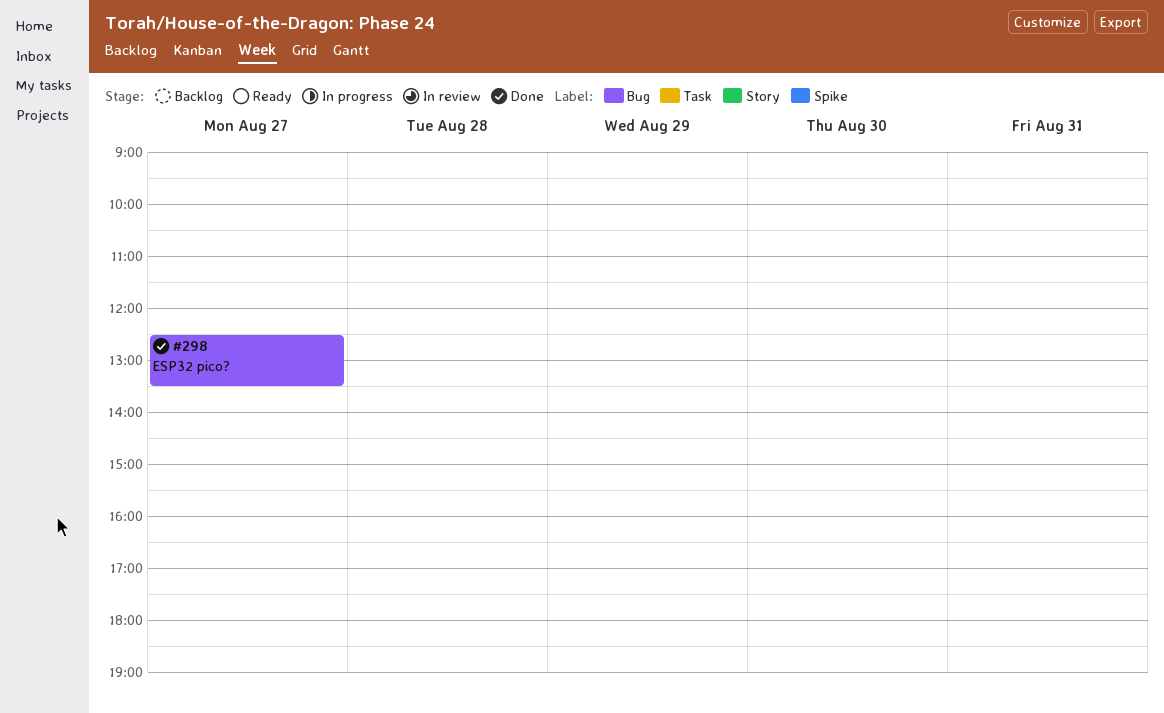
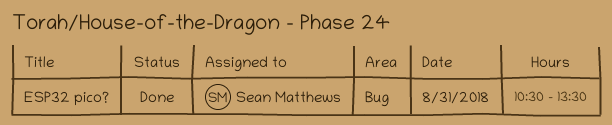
ESP32 pico?, day: Aug 27 -> Aug 31
ESP32 pico?, begins: 12:30 -> 10:30

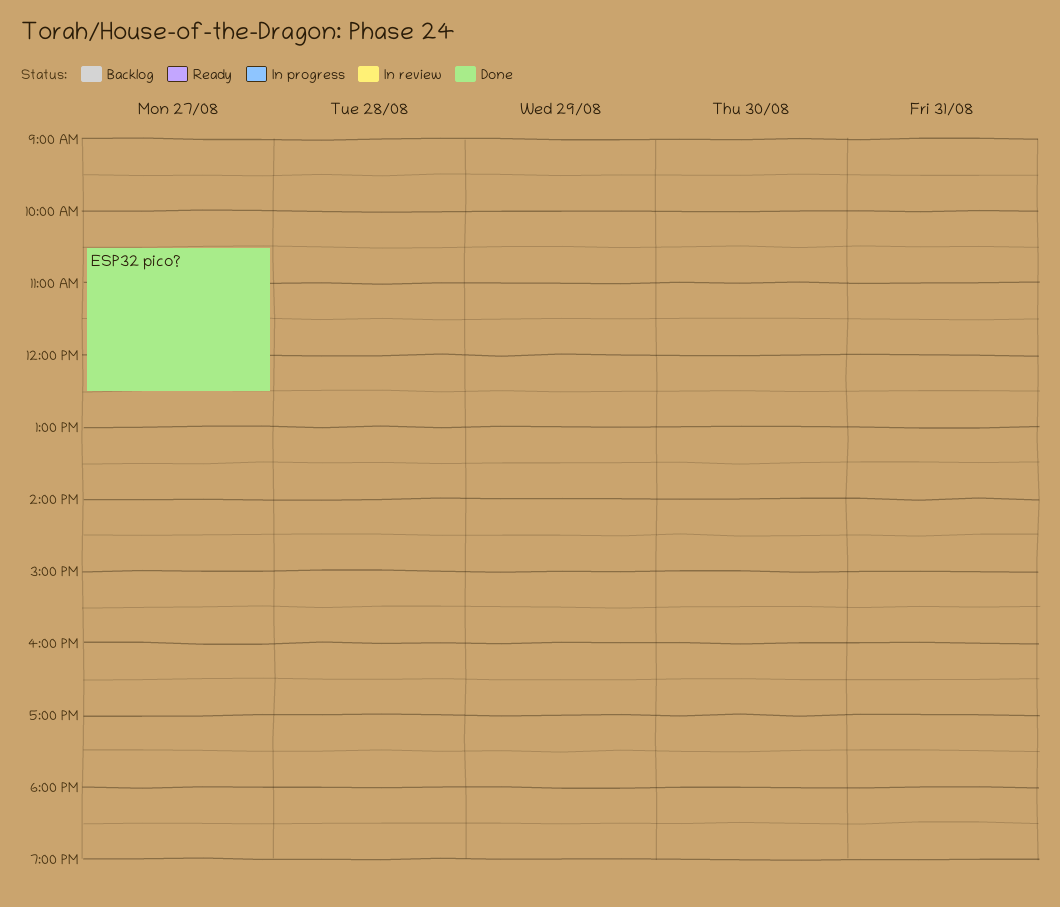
ESP32 pico?, day: Aug 31 -> Aug 27
ESP32 pico?, ends: 13:30 -> 12:30

